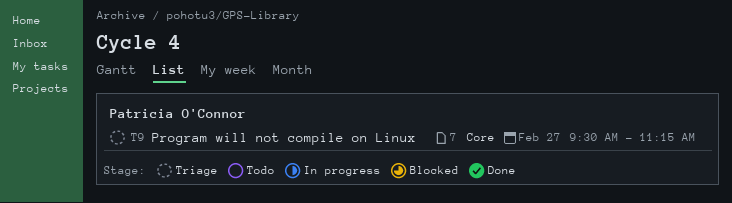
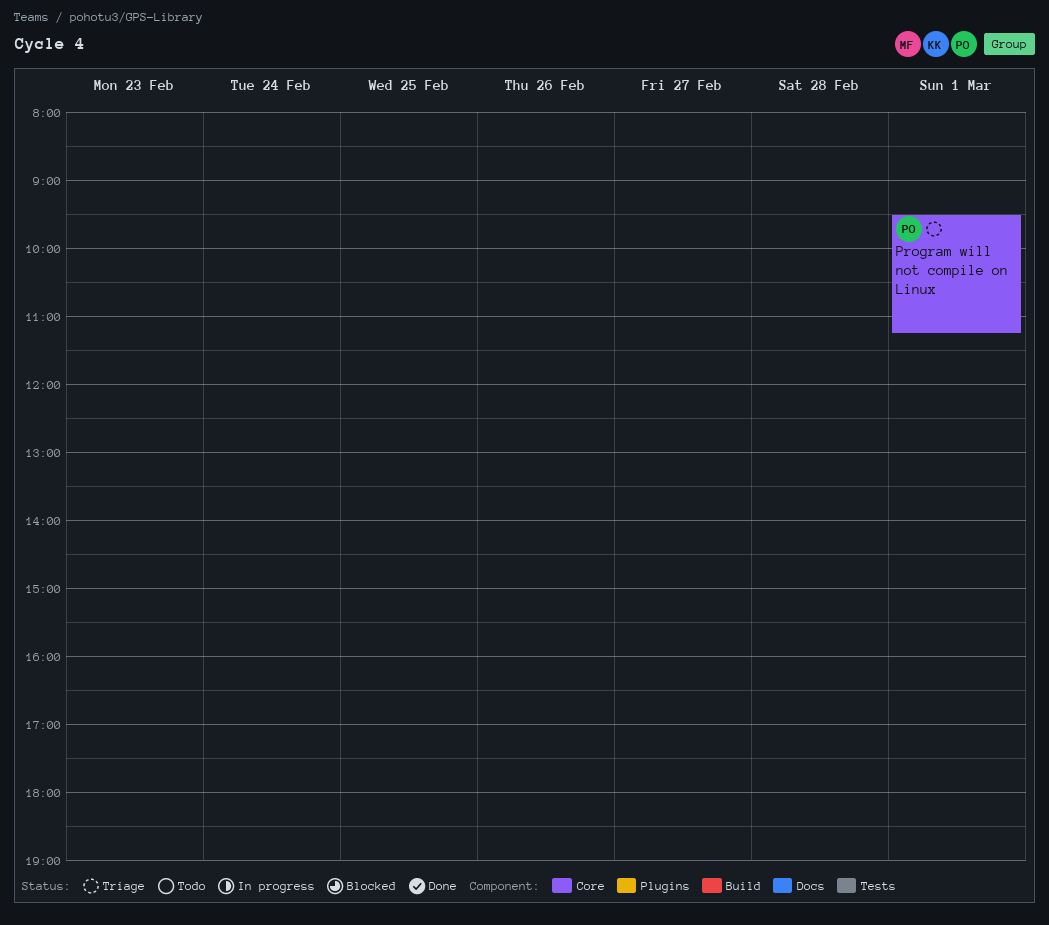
Program will not compile on Linux, day: Feb 27 -> Mar 1

